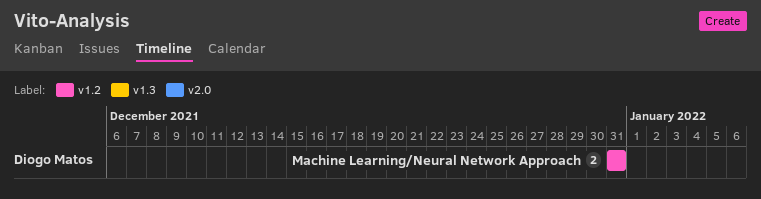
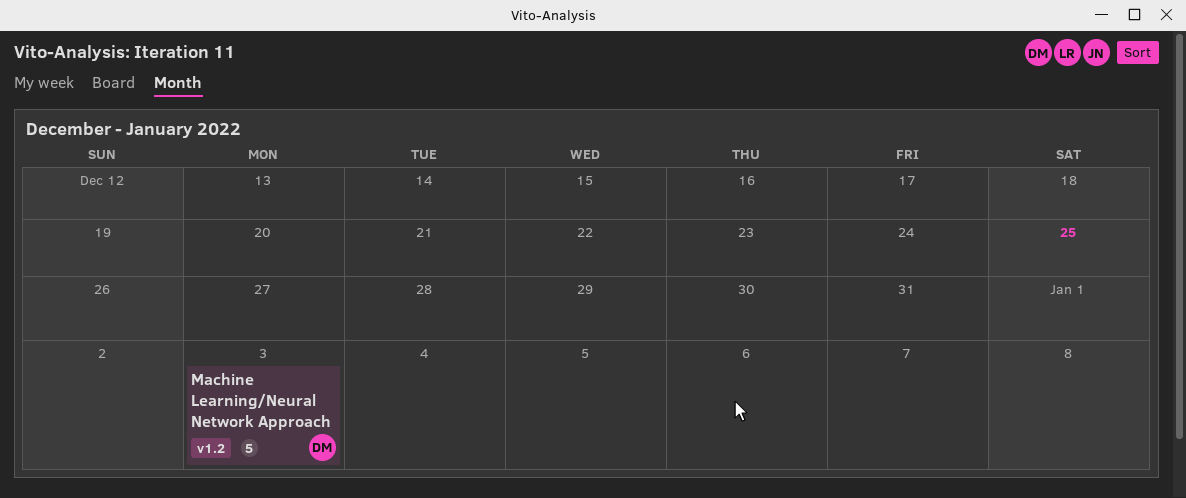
Machine Learning/Neural Network Approach, estimate: 2 -> 5
Machine Learning/Neural Network Approach, due: Dec 31 -> Jan 3

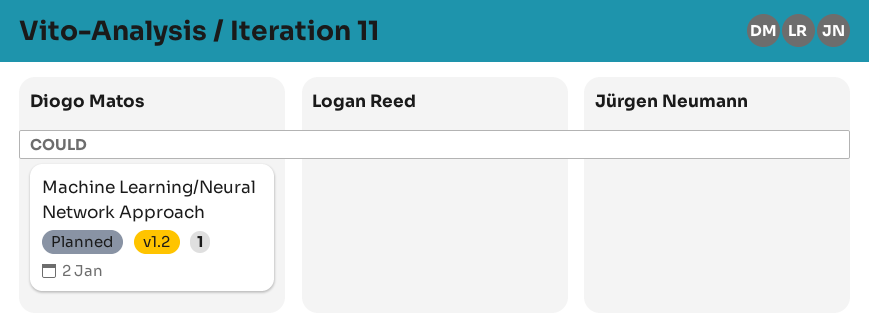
Machine Learning/Neural Network Approach, estimate: 5 -> 1
Machine Learning/Neural Network Approach, due: Jan 3 -> Jan 2

